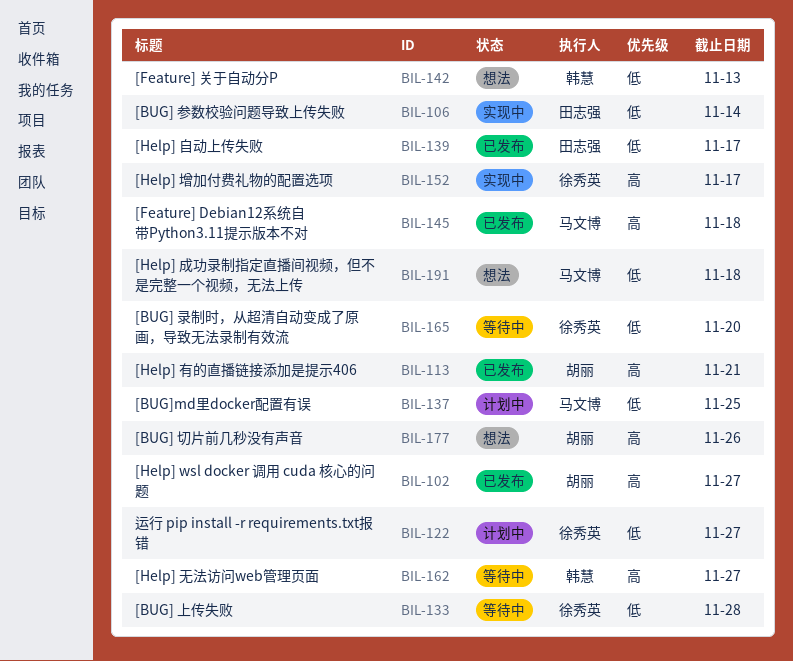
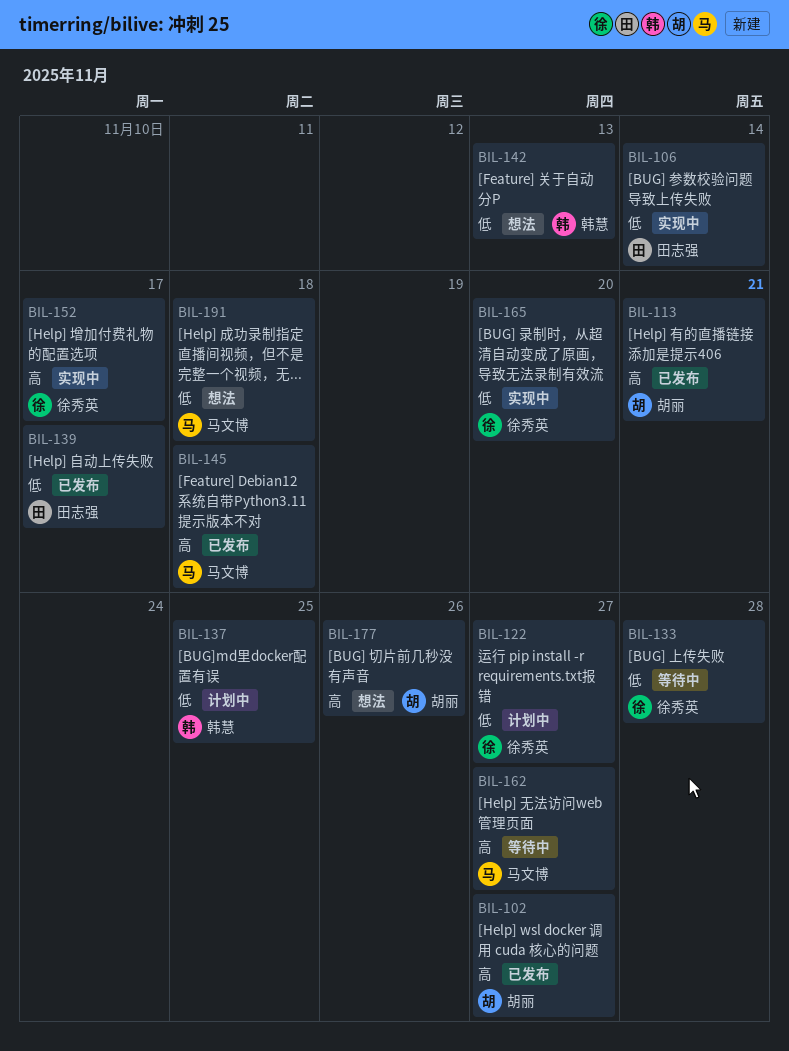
BIL-137, owner: 马文博 -> 韩慧
BIL-162, owner: 韩慧 -> 马文博
BIL-165, status: 等待中 -> 实现中

